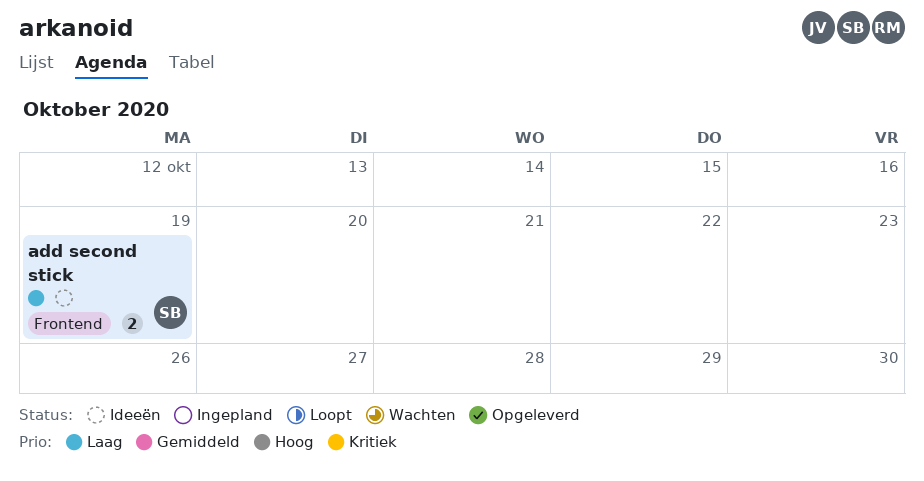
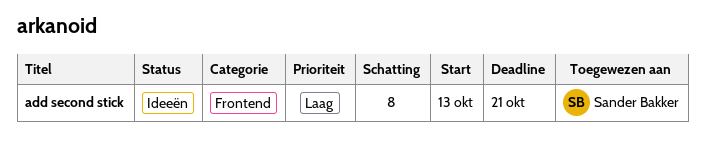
add second stick, estimate: 2 -> 8
add second stick, due: Oct 19 -> Oct 21

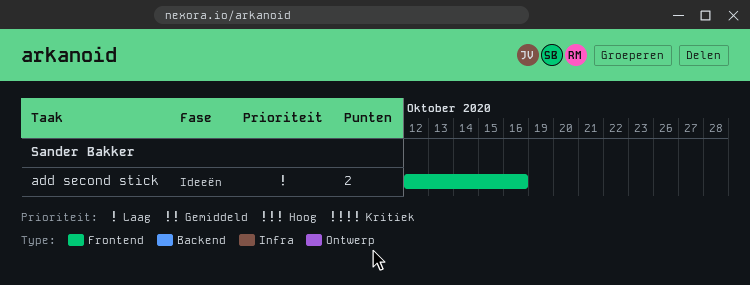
add second stick, estimate: 8 -> 2
add second stick, start: Oct 13 -> Oct 12
add second stick, due: Oct 21 -> Oct 16

